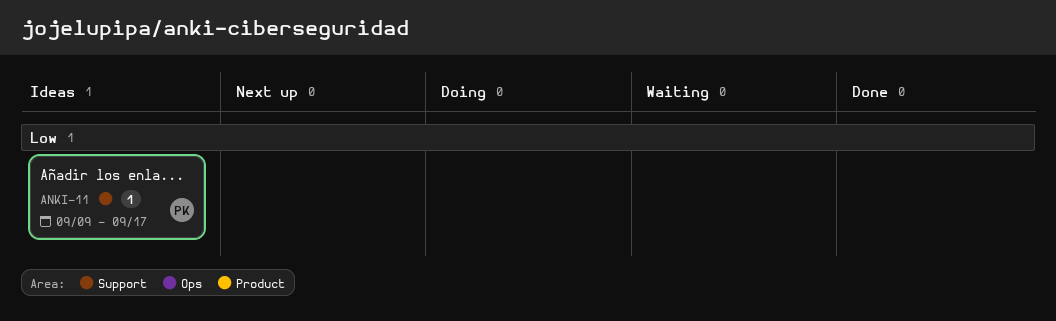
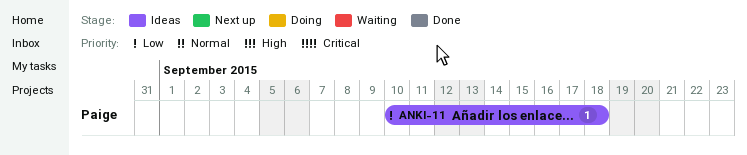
ANKI-11, start: Sep 9 -> Sep 10
ANKI-11, due: Sep 17 -> Sep 18

